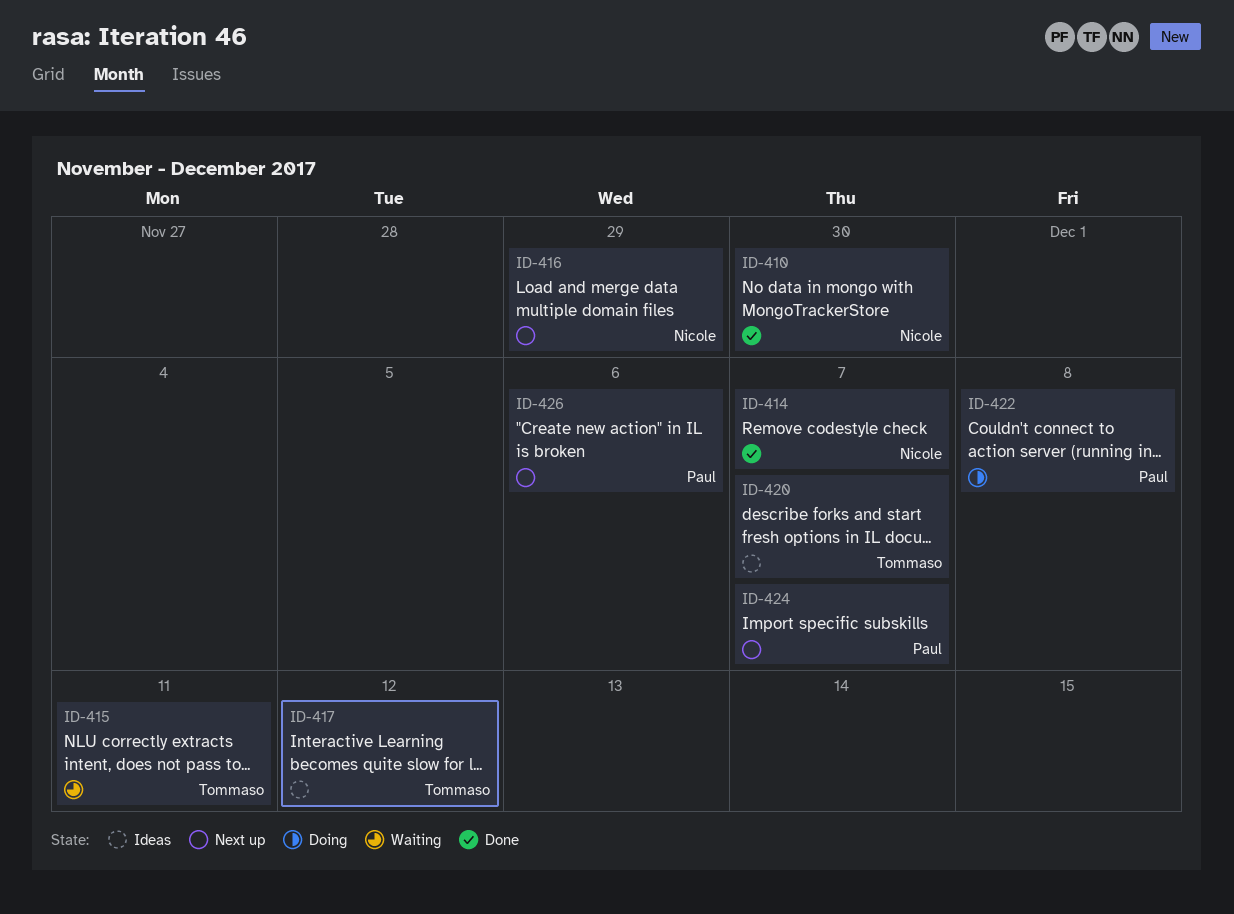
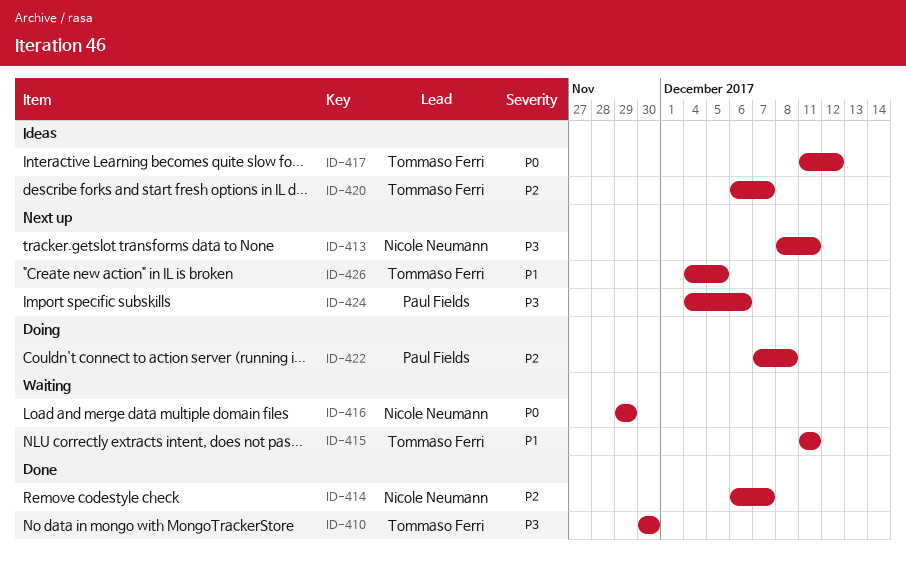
ID-410, owner: Nicole Neumann -> Tommaso Ferri
ID-413: none -> present
ID-416, status: Next up -> Waiting
ID-424, due: Dec 7 -> Dec 6
ID-426, owner: Paul Fields -> Tommaso Ferri
ID-426, due: Dec 6 -> Dec 5

